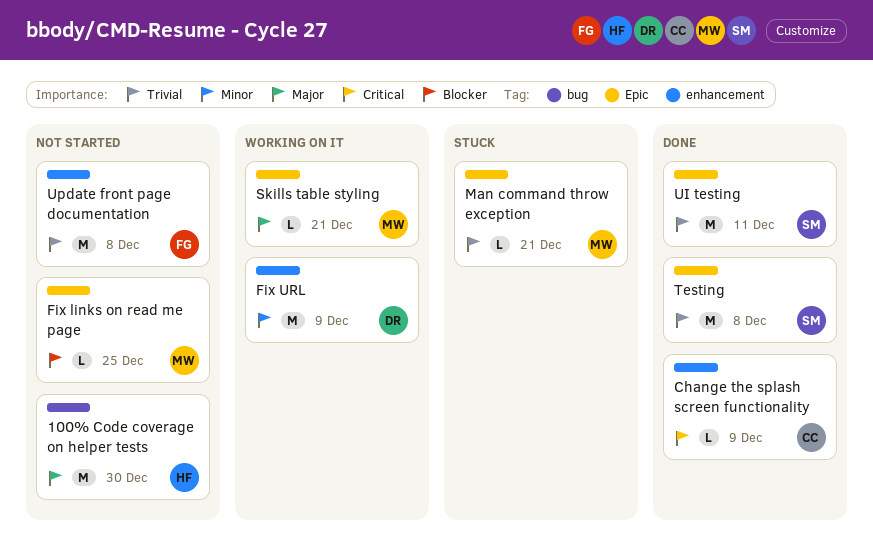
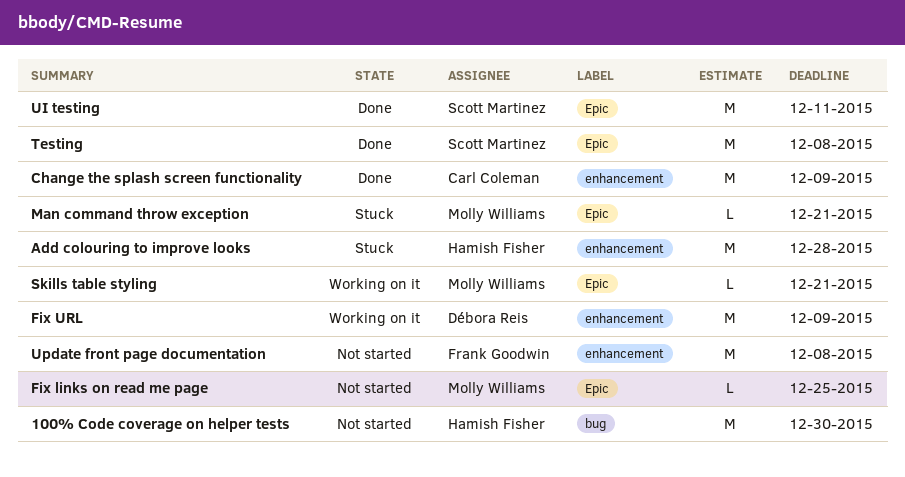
Add colouring to improve looks: none -> present
Change the splash screen functionality, estimate: L -> M

